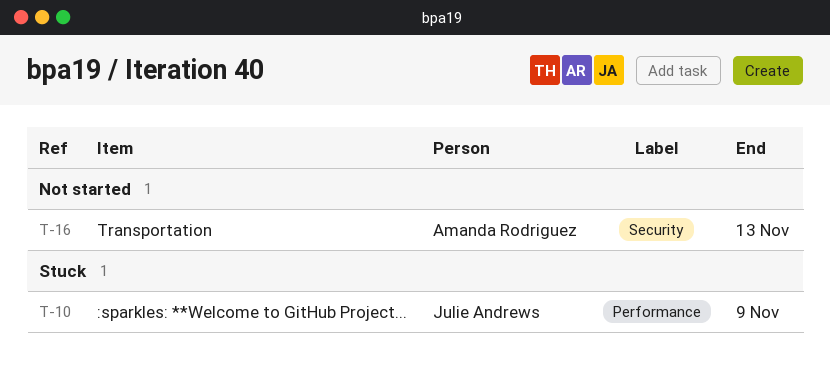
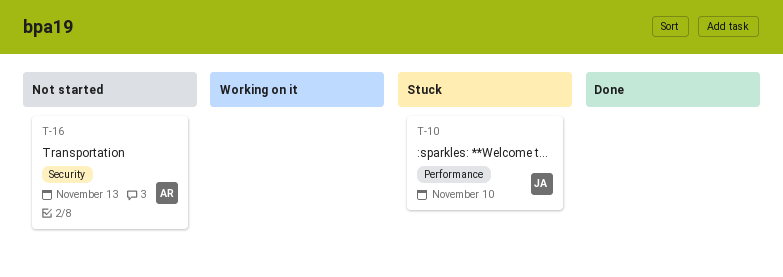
T-10, due: Nov 9 -> Nov 10

